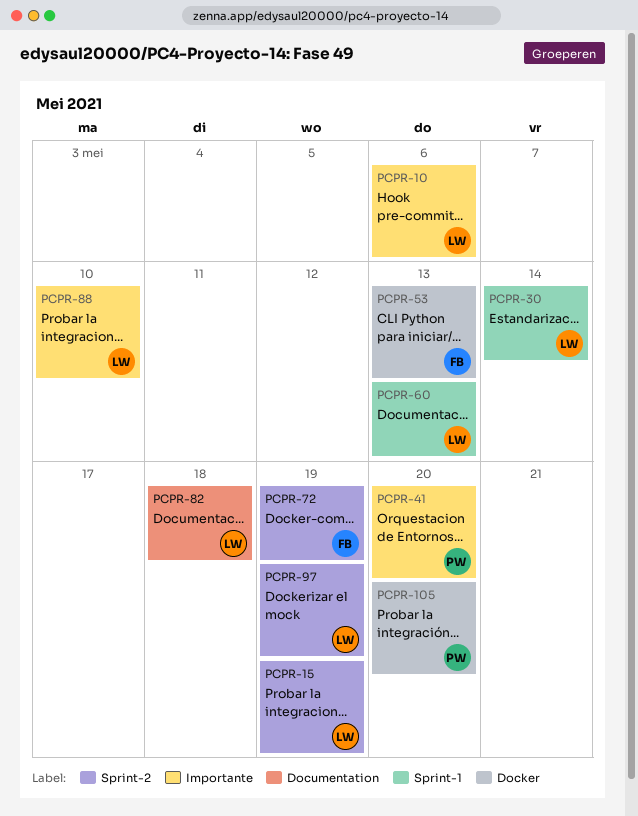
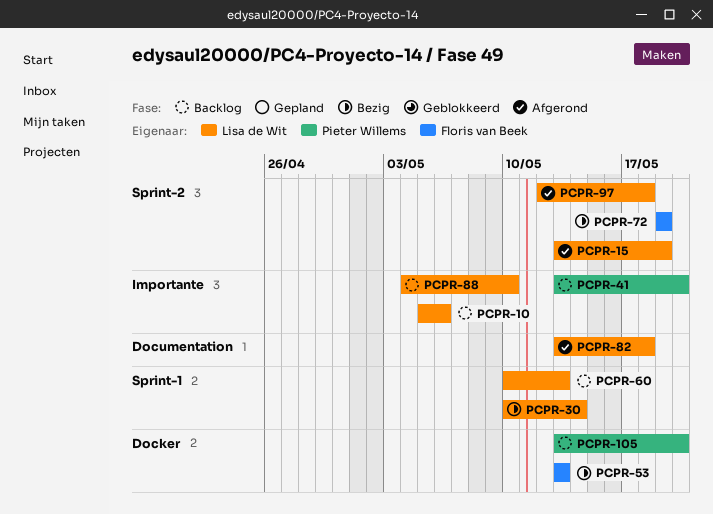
PCPR-97, due: May 19 -> May 18

